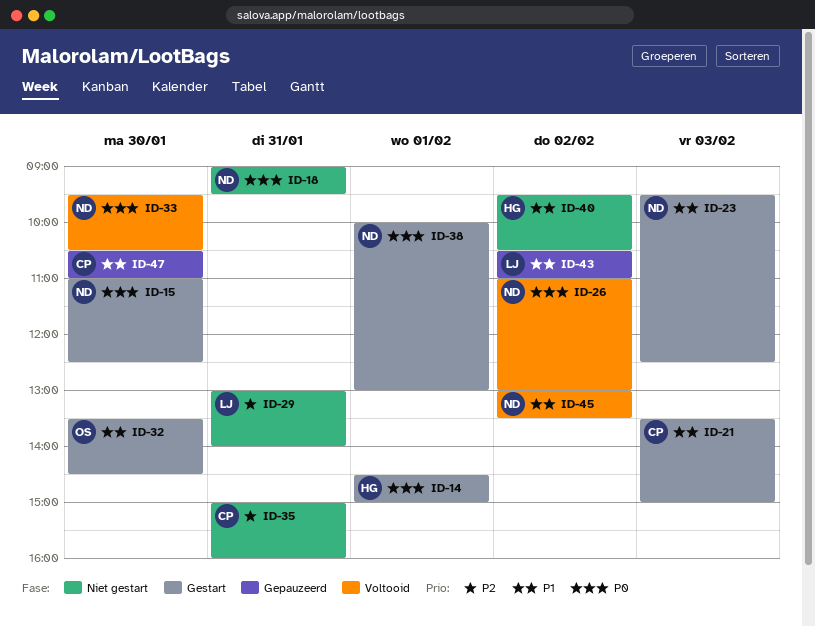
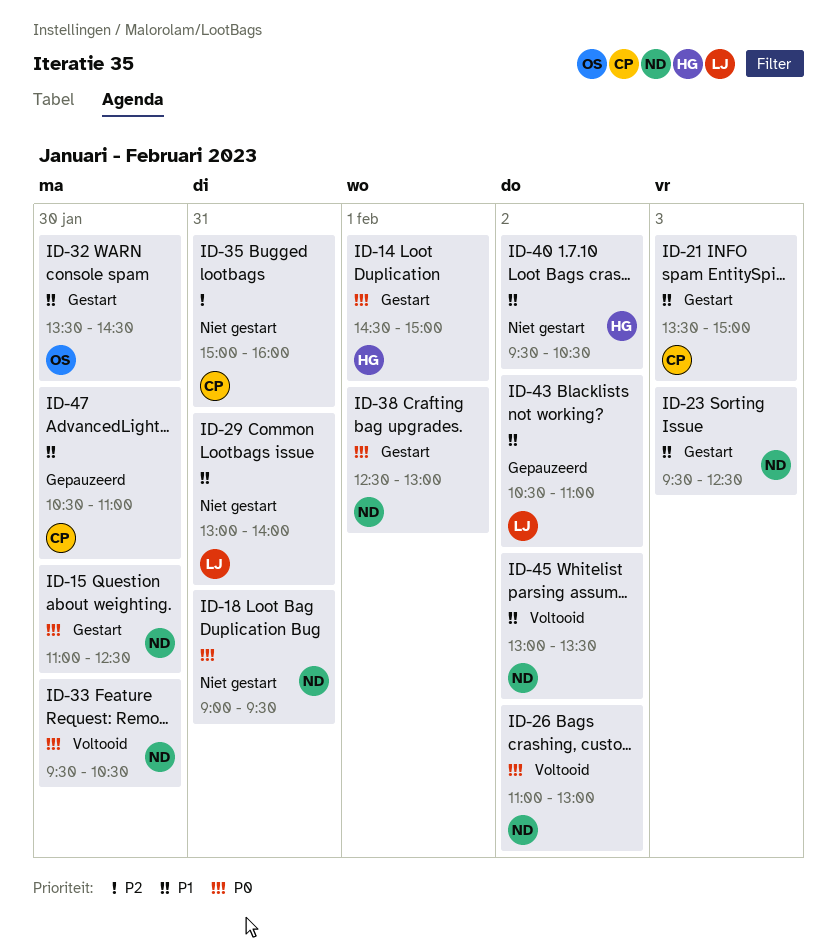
ID-29, priority: P2 -> P1
ID-38, begins: 10:00 -> 12:30

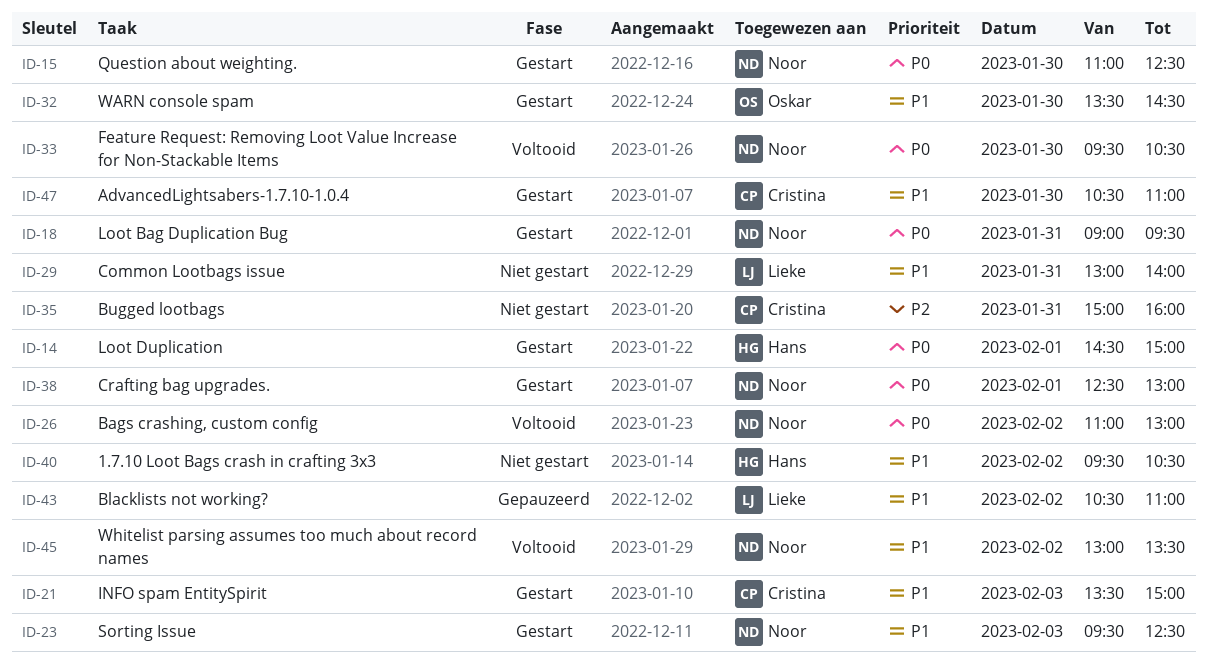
ID-18, status: Niet gestart -> Gestart
ID-47, status: Gepauzeerd -> Gestart

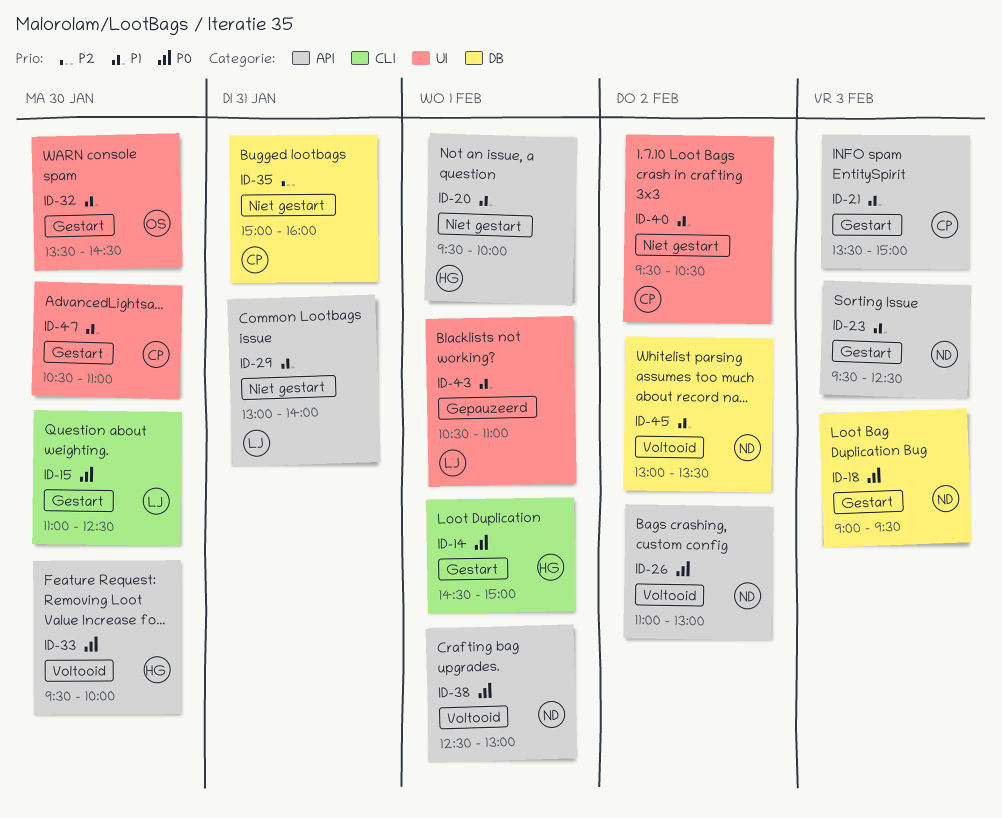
ID-15, owner: Noor -> Lieke
ID-18, day: Jan 31 -> Feb 3
ID-20: none -> present
ID-33, owner: Noor -> Hans
ID-33, ends: 10:30 -> 10:00
ID-38, status: Gestart -> Voltooid
ID-40, owner: Hans -> Cristina
ID-43, day: Feb 2 -> Feb 1

